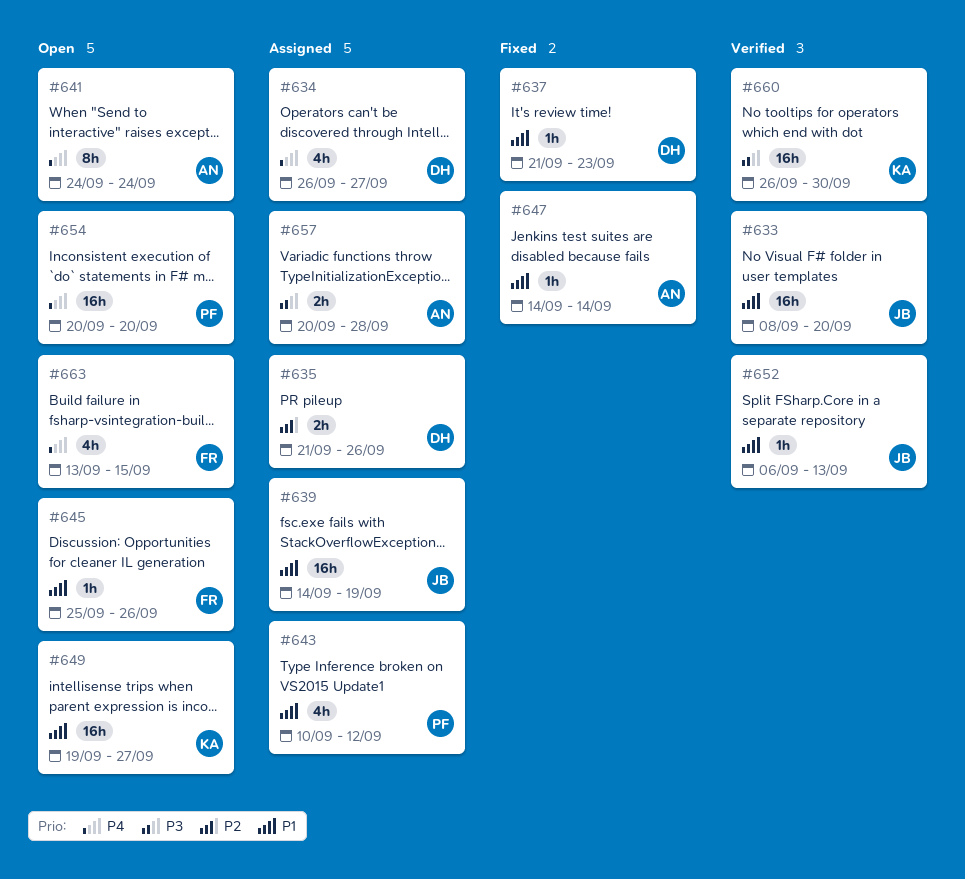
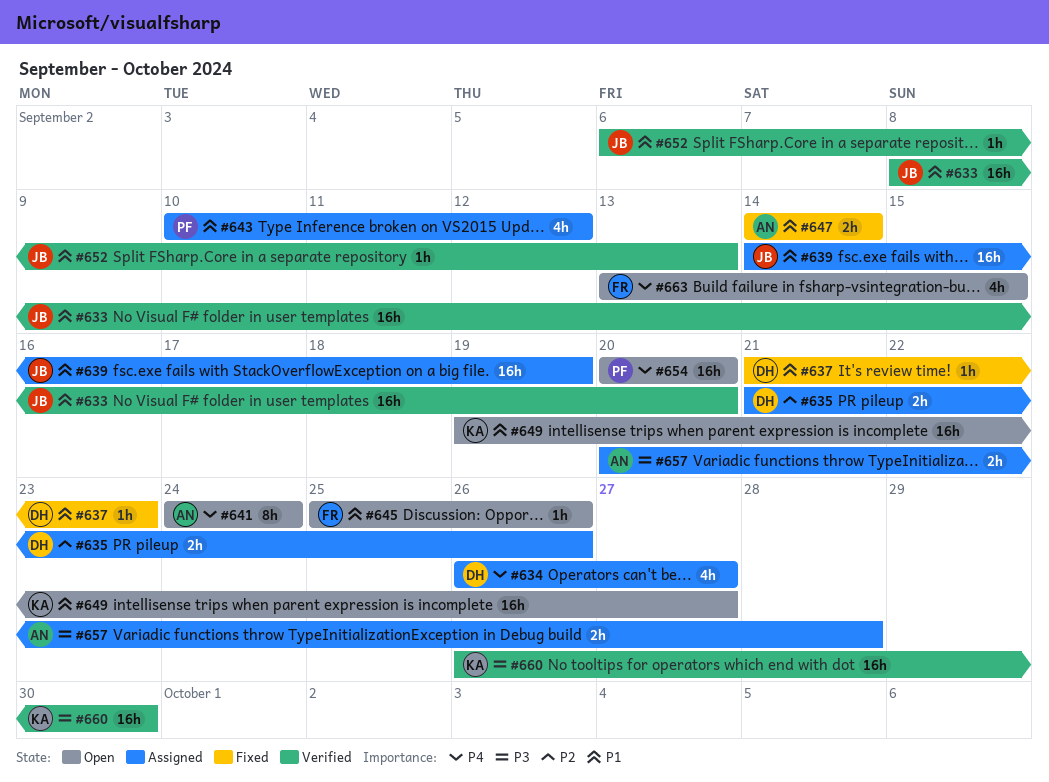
#647, estimate: 1h -> 2h

